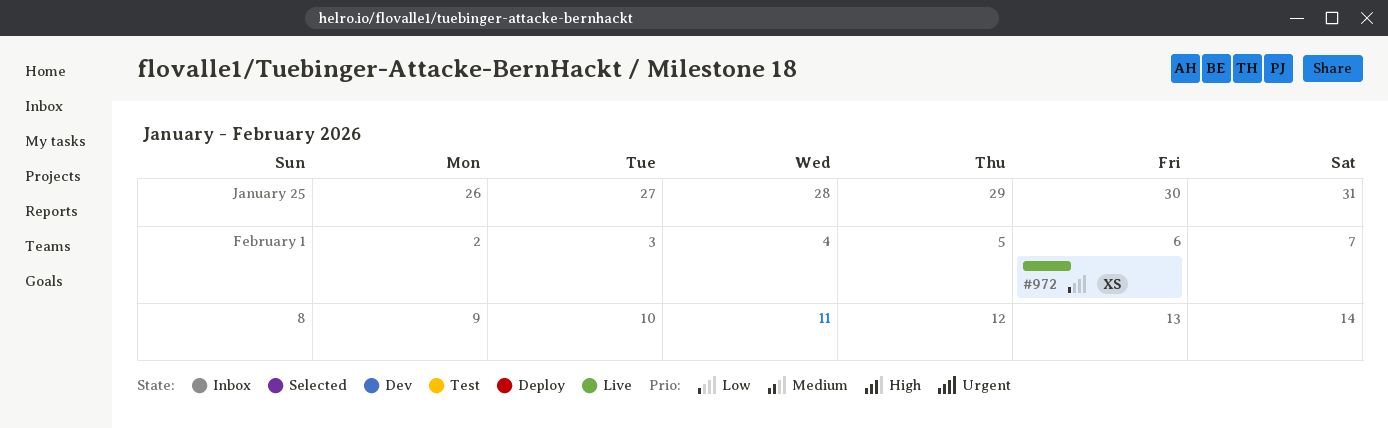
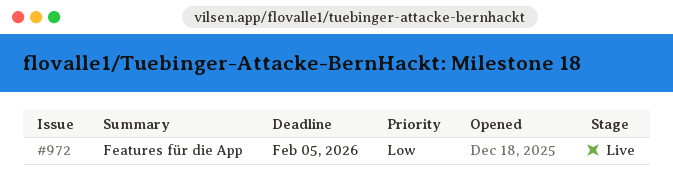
#972, due: Feb 6 -> Feb 5

